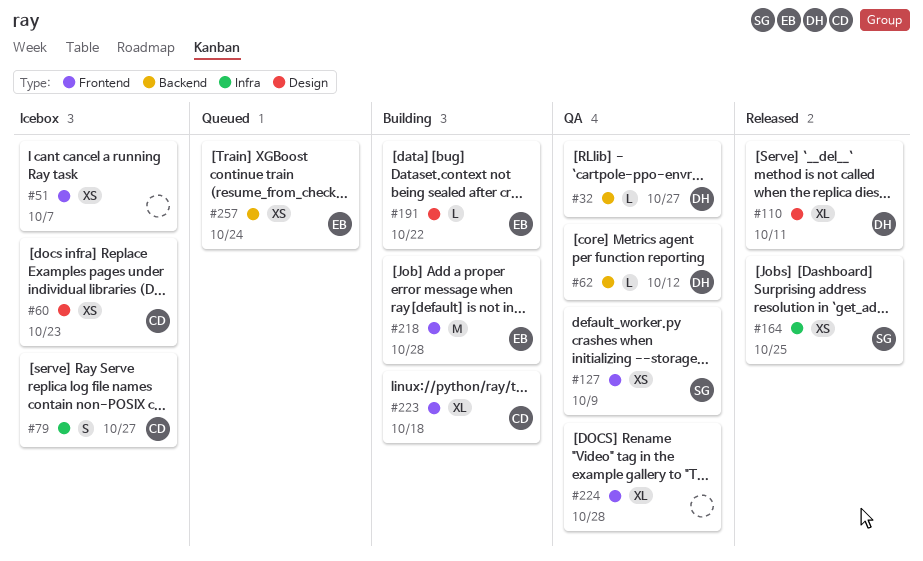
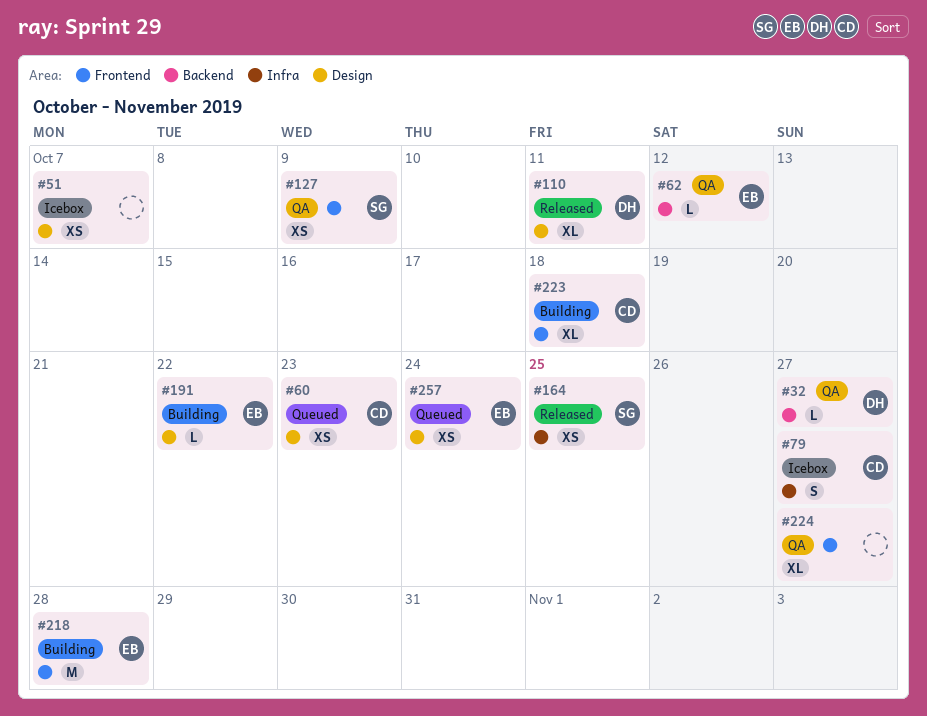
#51, label: Frontend -> Design
#60, status: Icebox -> Queued
#62, owner: DH -> EB
#224, due: Oct 28 -> Oct 27
#257, label: Backend -> Design

